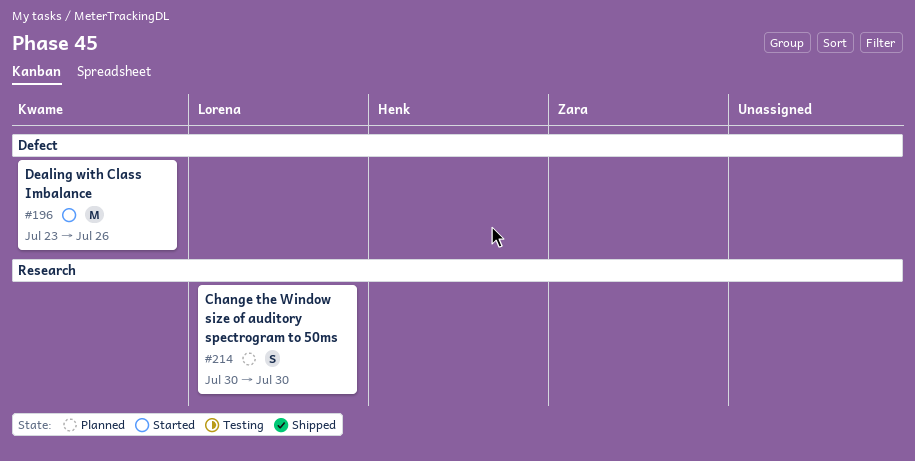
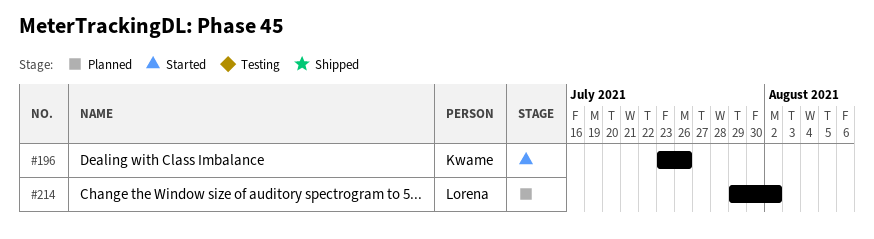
#214, start: Jul 30 -> Jul 29
#214, due: Jul 30 -> Aug 2

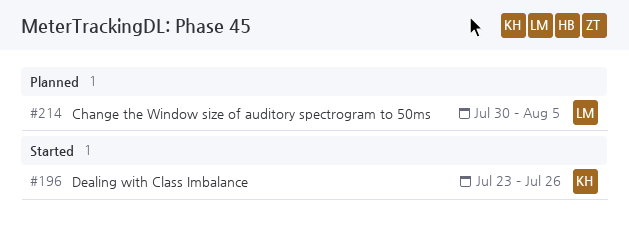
#214, start: Jul 29 -> Jul 30
#214, due: Aug 2 -> Aug 5

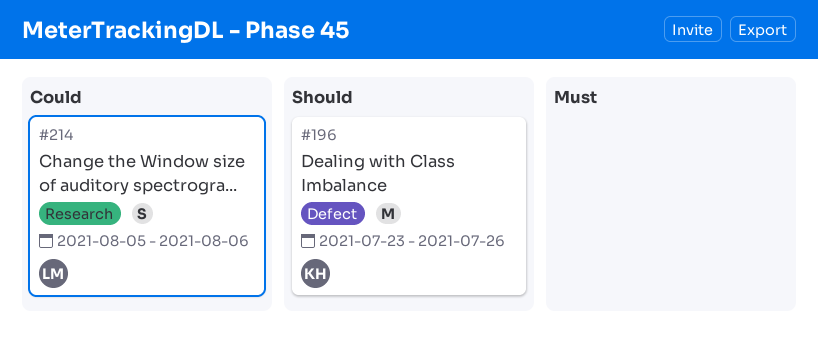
#214, start: Jul 30 -> Aug 5
#214, due: Aug 5 -> Aug 6

